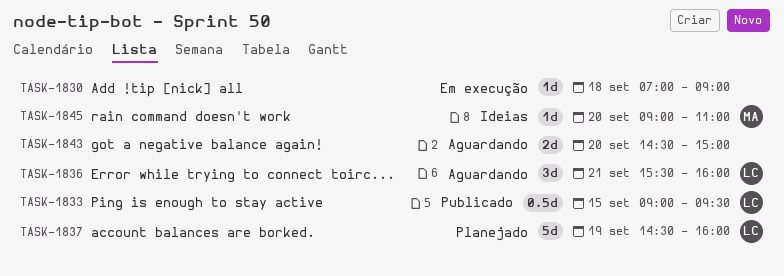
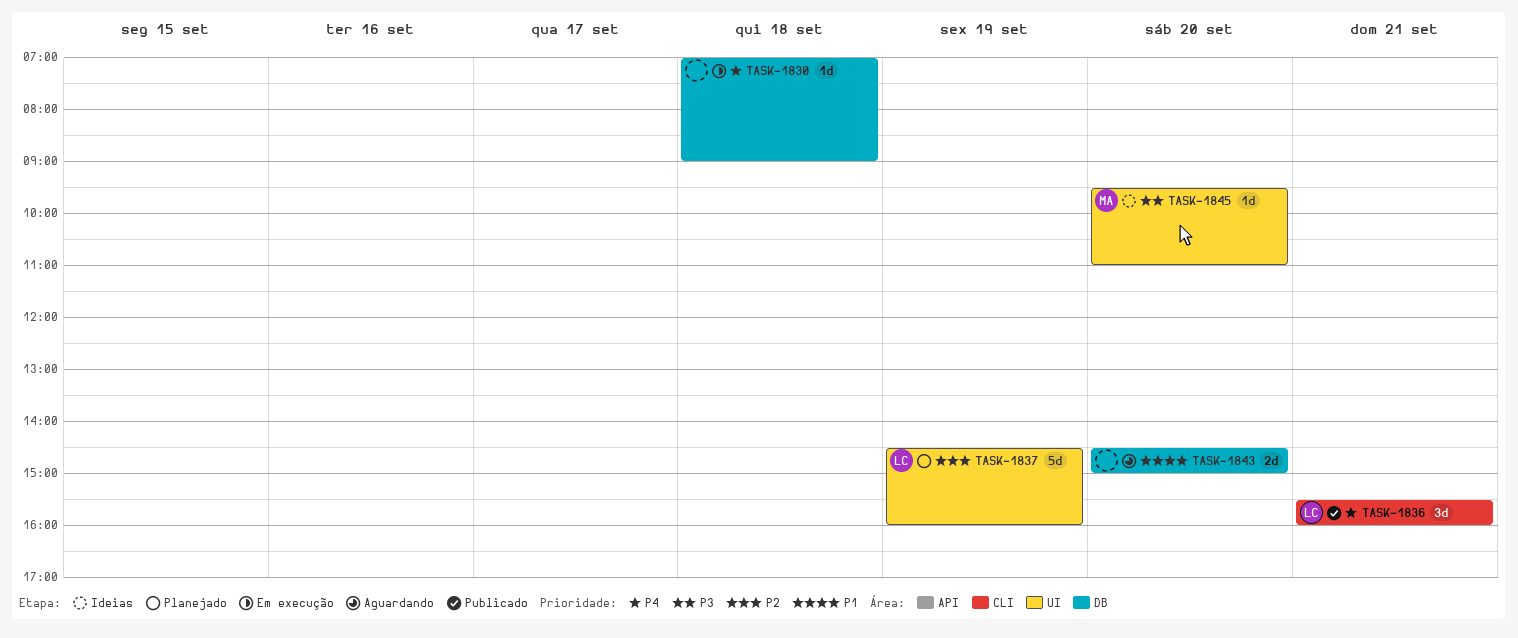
TASK-1833: present -> none
TASK-1836, status: Aguardando -> Publicado
TASK-1845, begins: 09:00 -> 09:30

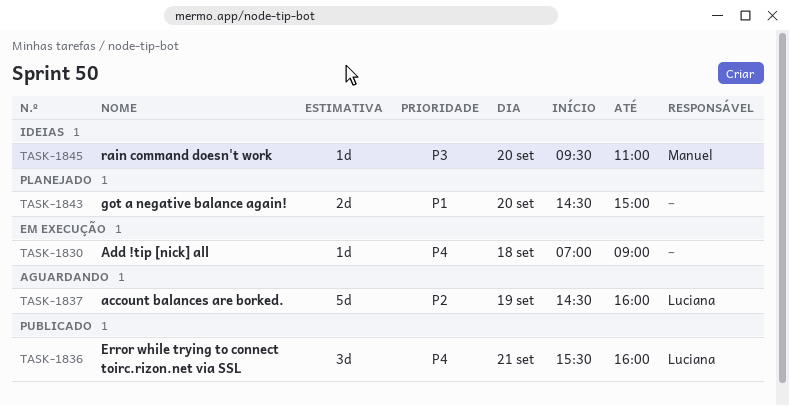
TASK-1837, status: Planejado -> Aguardando
TASK-1843, status: Aguardando -> Planejado

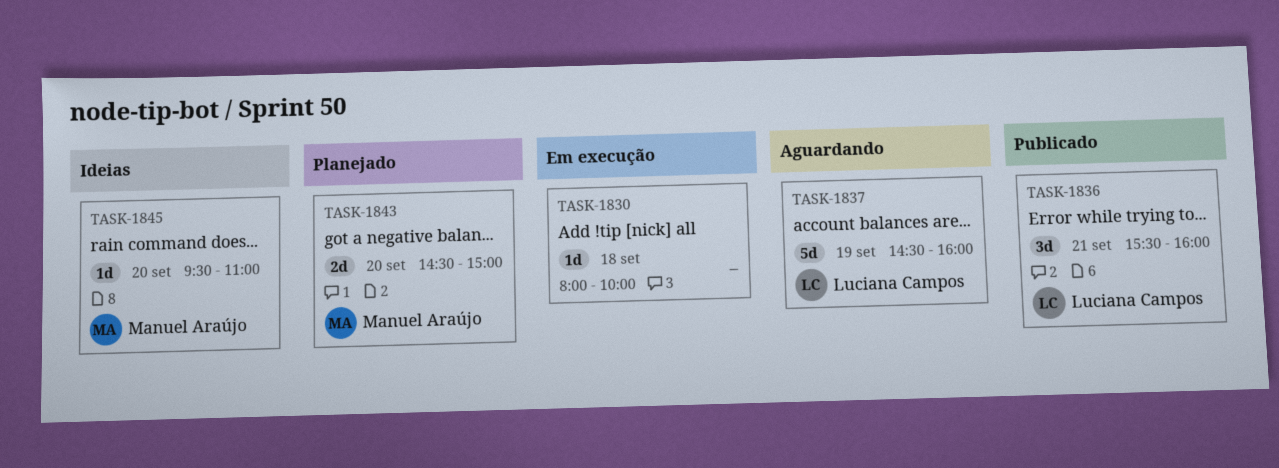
TASK-1830, begins: 07:00 -> 08:00
TASK-1830, ends: 09:00 -> 10:00
TASK-1843, owner: none -> Manuel Araújo

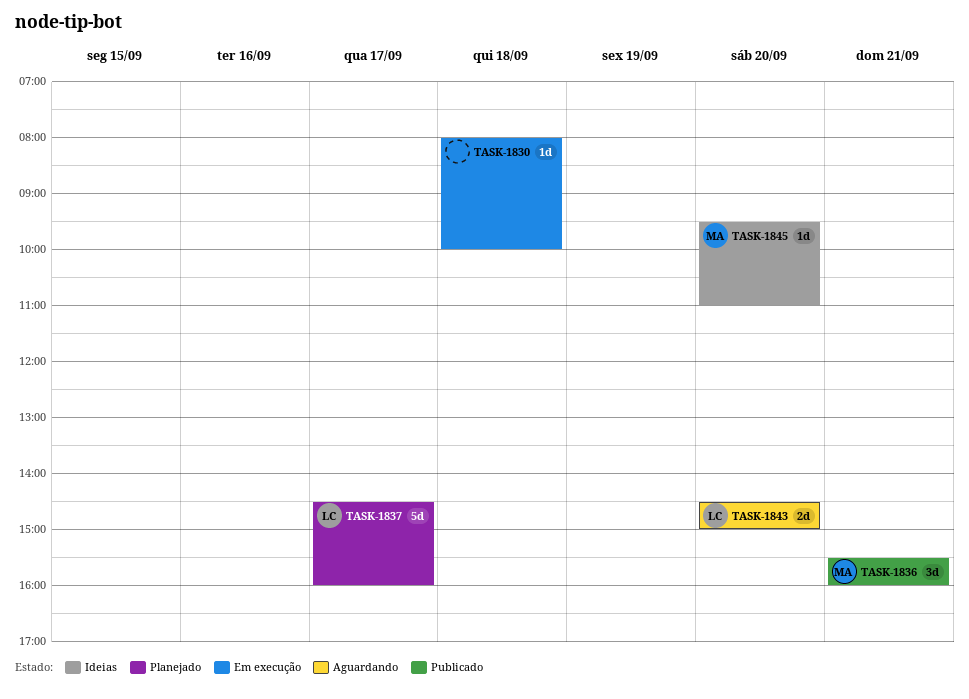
TASK-1836, owner: Luciana Campos -> Manuel Araújo
TASK-1837, status: Aguardando -> Planejado
TASK-1837, day: Sep 19 -> Sep 17
TASK-1843, status: Planejado -> Aguardando
TASK-1843, owner: Manuel Araújo -> Luciana Campos

